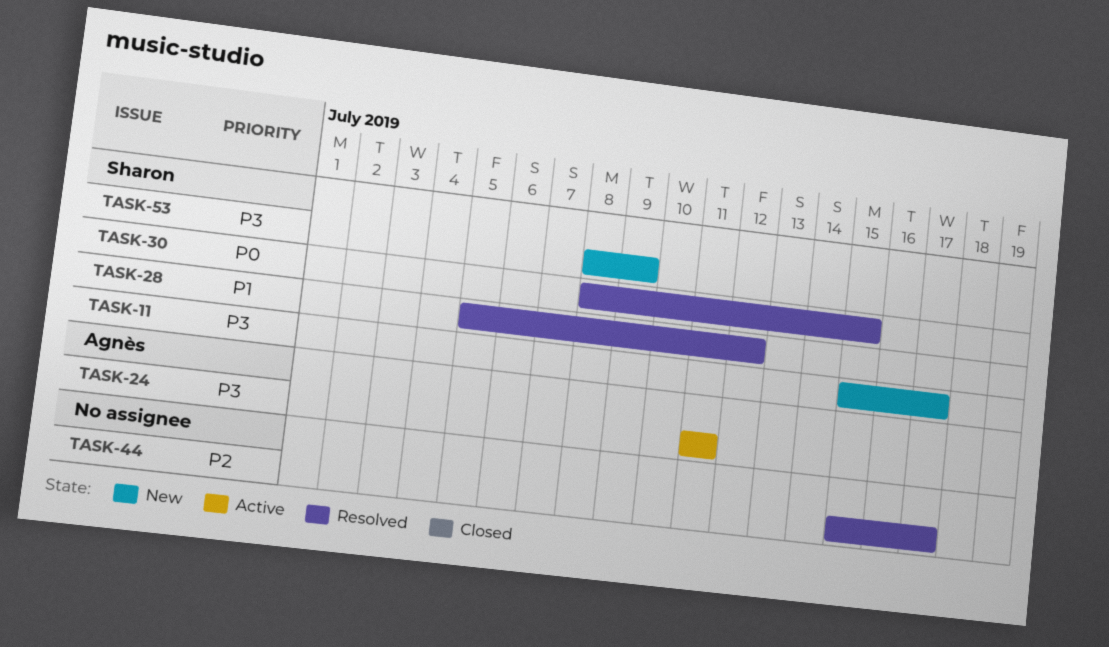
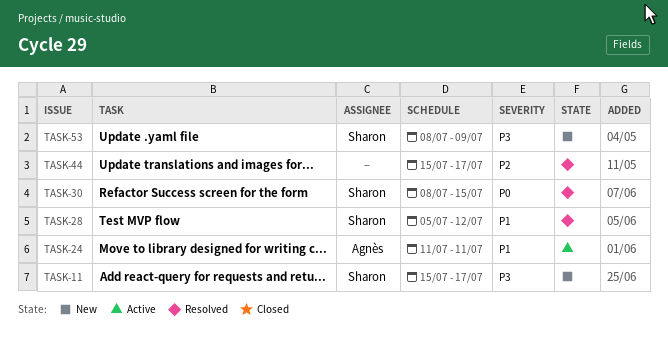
TASK-24, priority: P3 -> P1

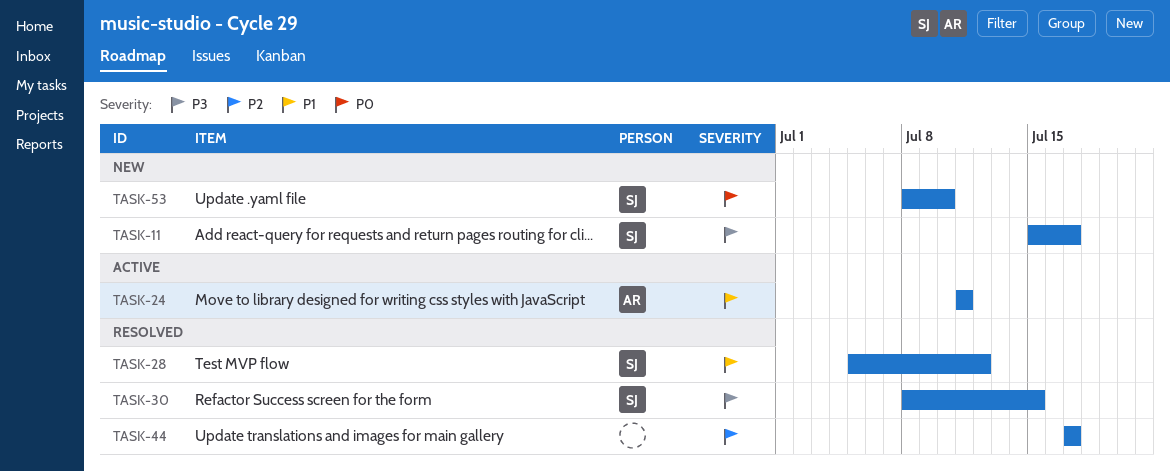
TASK-30, priority: P0 -> P3
TASK-44, start: Jul 15 -> Jul 17
TASK-53, priority: P3 -> P0
TASK-53, due: Jul 9 -> Jul 10

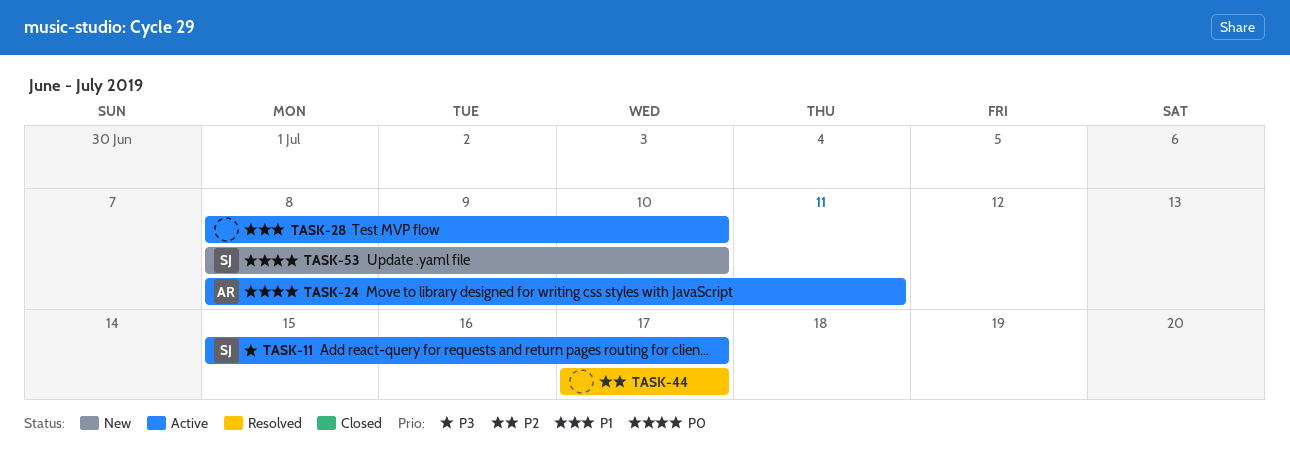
TASK-11, status: New -> Active
TASK-24, priority: P1 -> P0
TASK-24, start: Jul 11 -> Jul 8
TASK-28, status: Resolved -> Active
TASK-28, owner: SJ -> none
TASK-28, start: Jul 5 -> Jul 8
TASK-28, due: Jul 12 -> Jul 10
TASK-30: present -> none

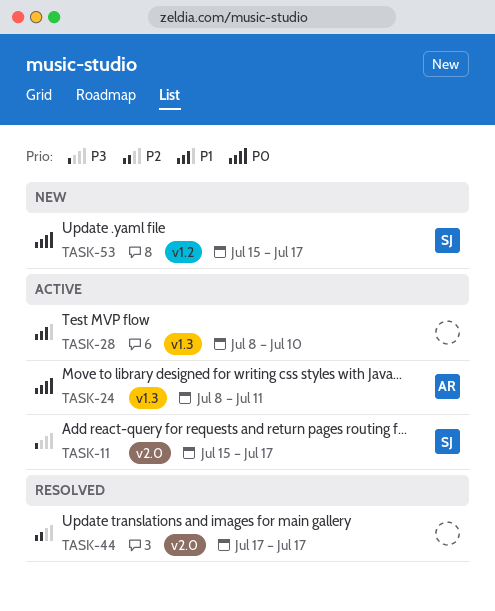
TASK-53, start: Jul 8 -> Jul 15
TASK-53, due: Jul 10 -> Jul 17

